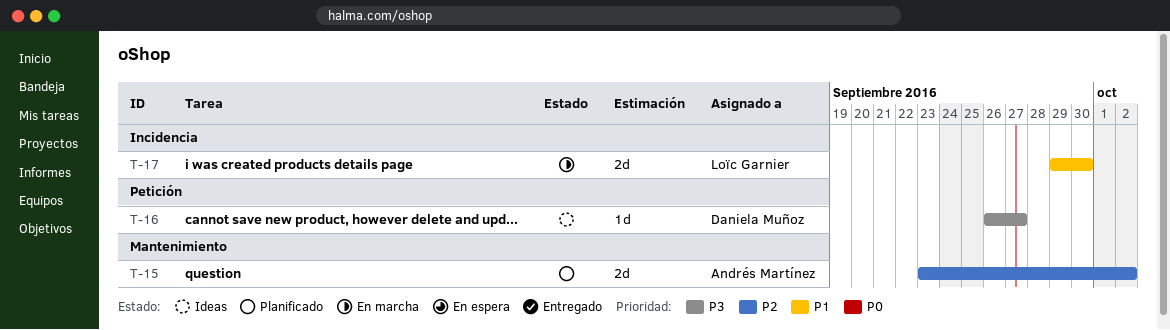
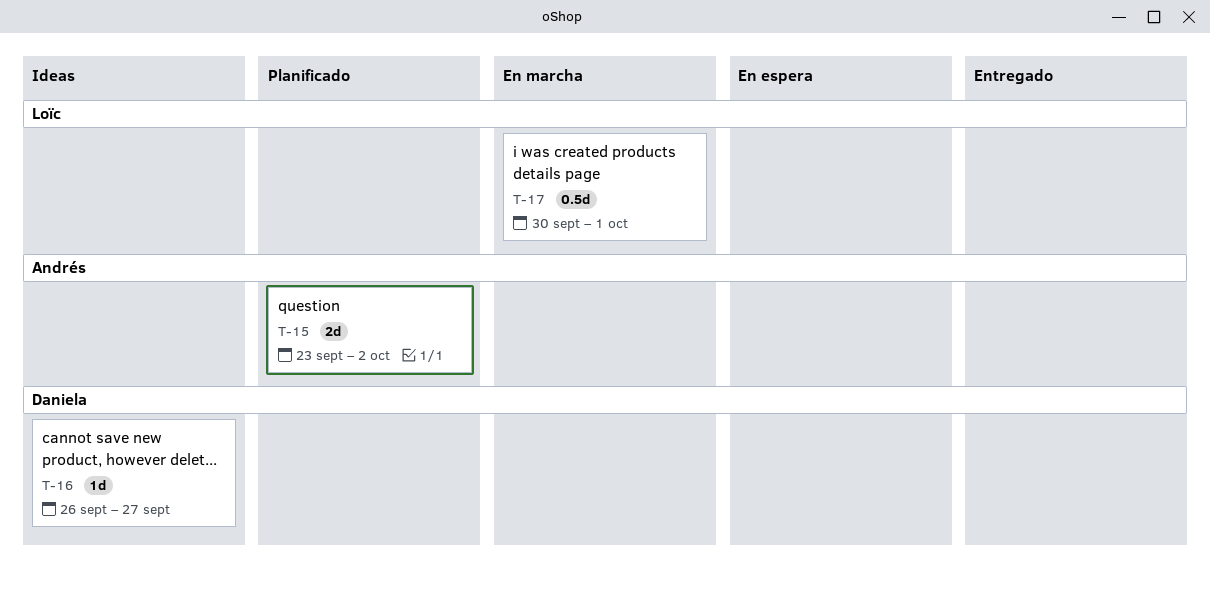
T-17, estimate: 2d -> 0.5d
T-17, start: Sep 29 -> Sep 30
T-17, due: Sep 30 -> Oct 1

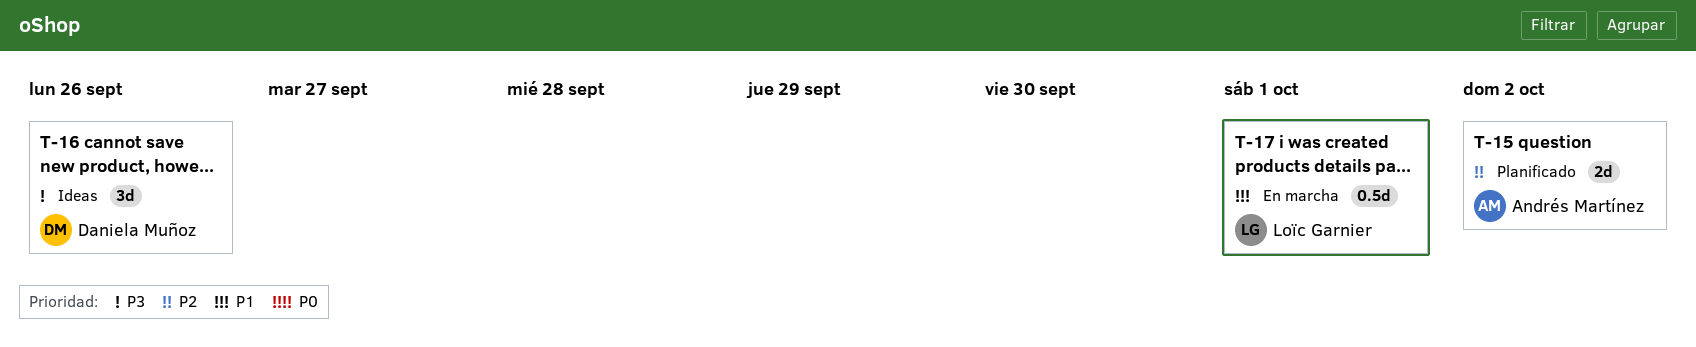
T-16, estimate: 1d -> 3d
T-16, due: Sep 27 -> Sep 26

